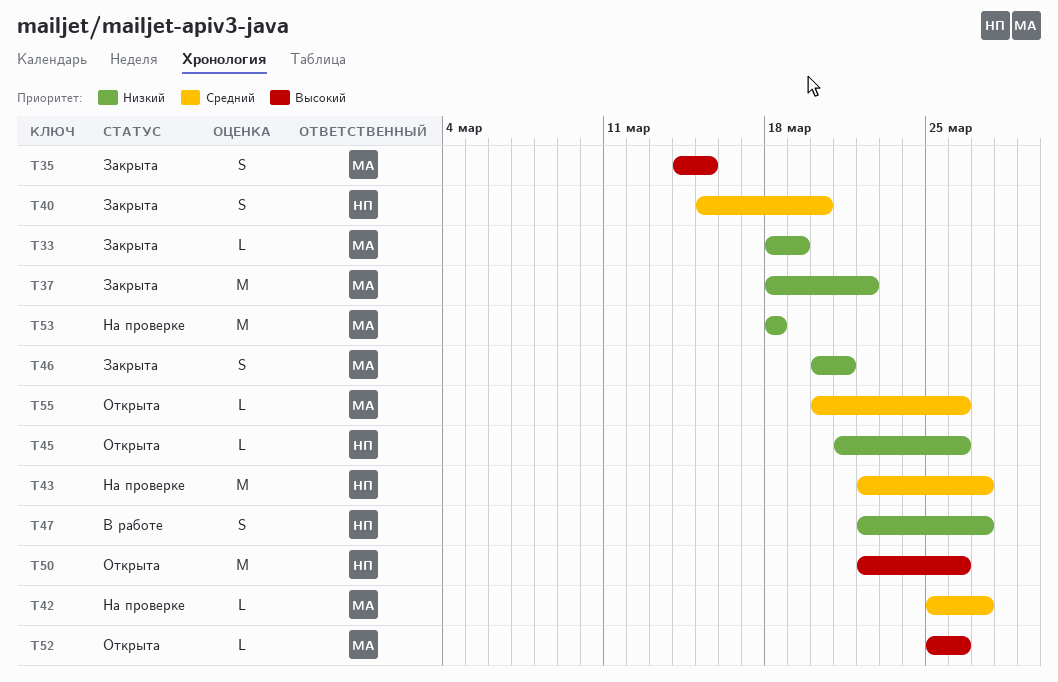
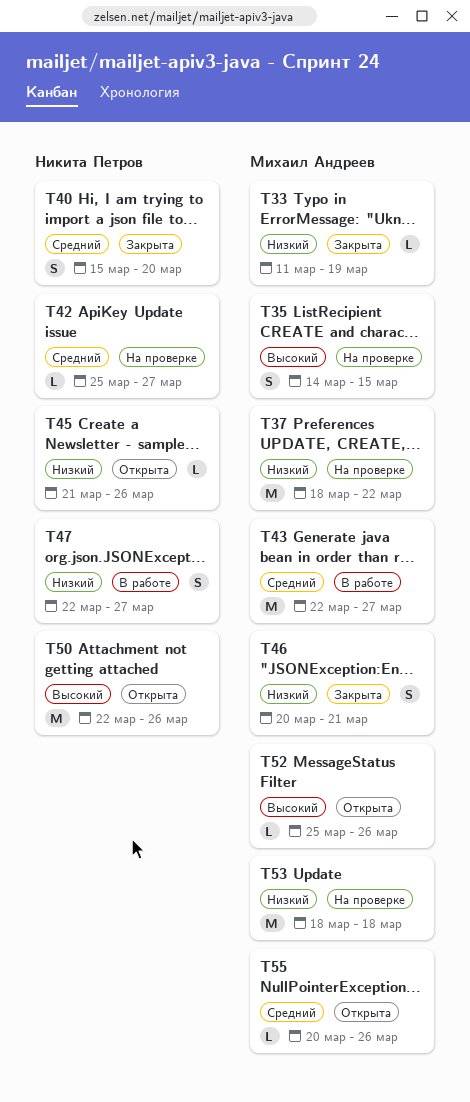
T33, start: Mar 18 -> Mar 11
T35, status: Закрыта -> На проверке
T37, status: Закрыта -> На проверке
T42, owner: Михаил Андреев -> Никита Петров
T43, status: На проверке -> В работе
T43, owner: Никита Петров -> Михаил Андреев

